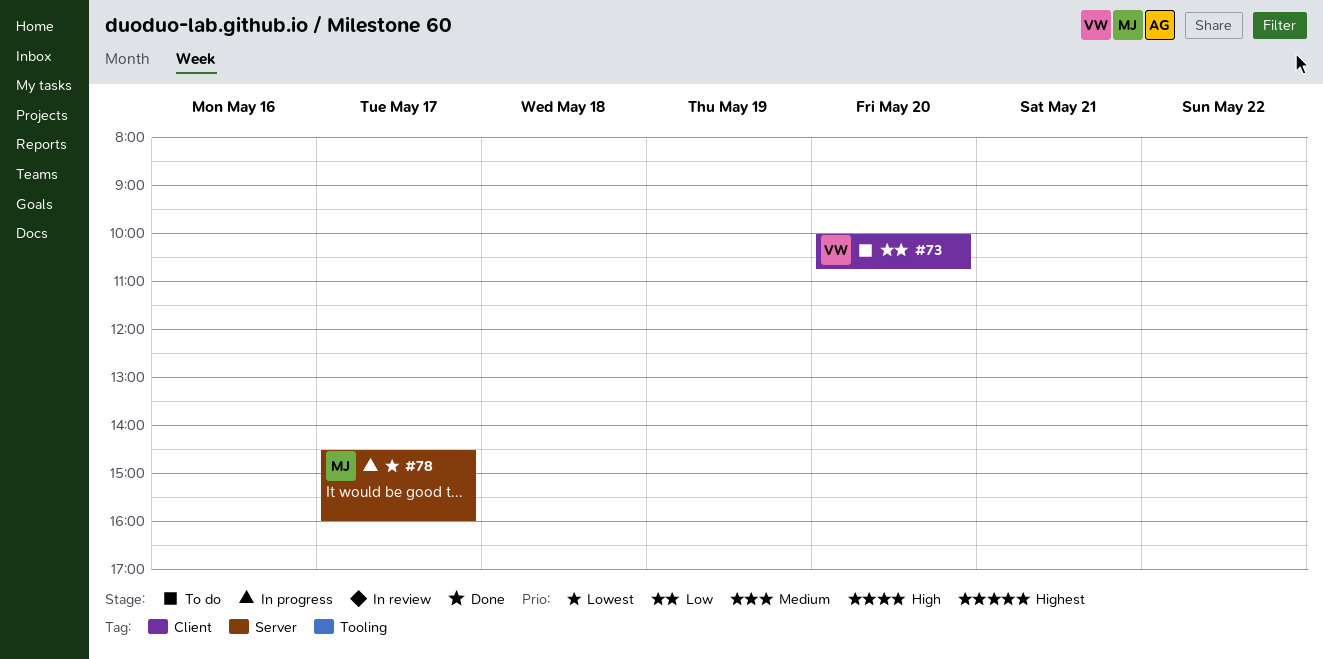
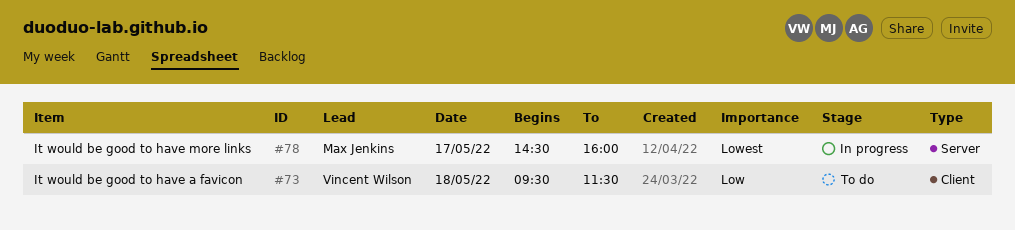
#73, day: May 20 -> May 18
#73, begins: 10:00 -> 09:30
#73, ends: 10:45 -> 11:30

